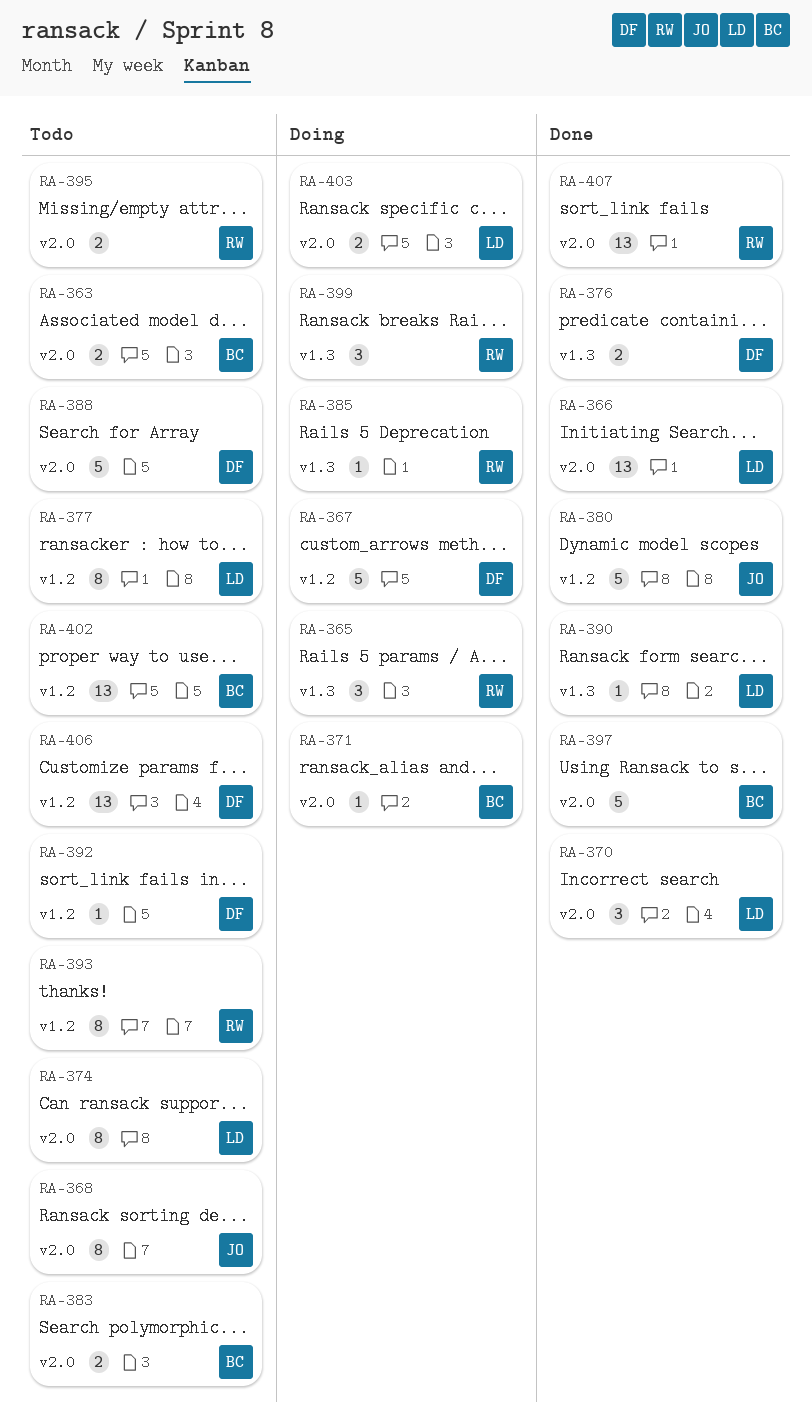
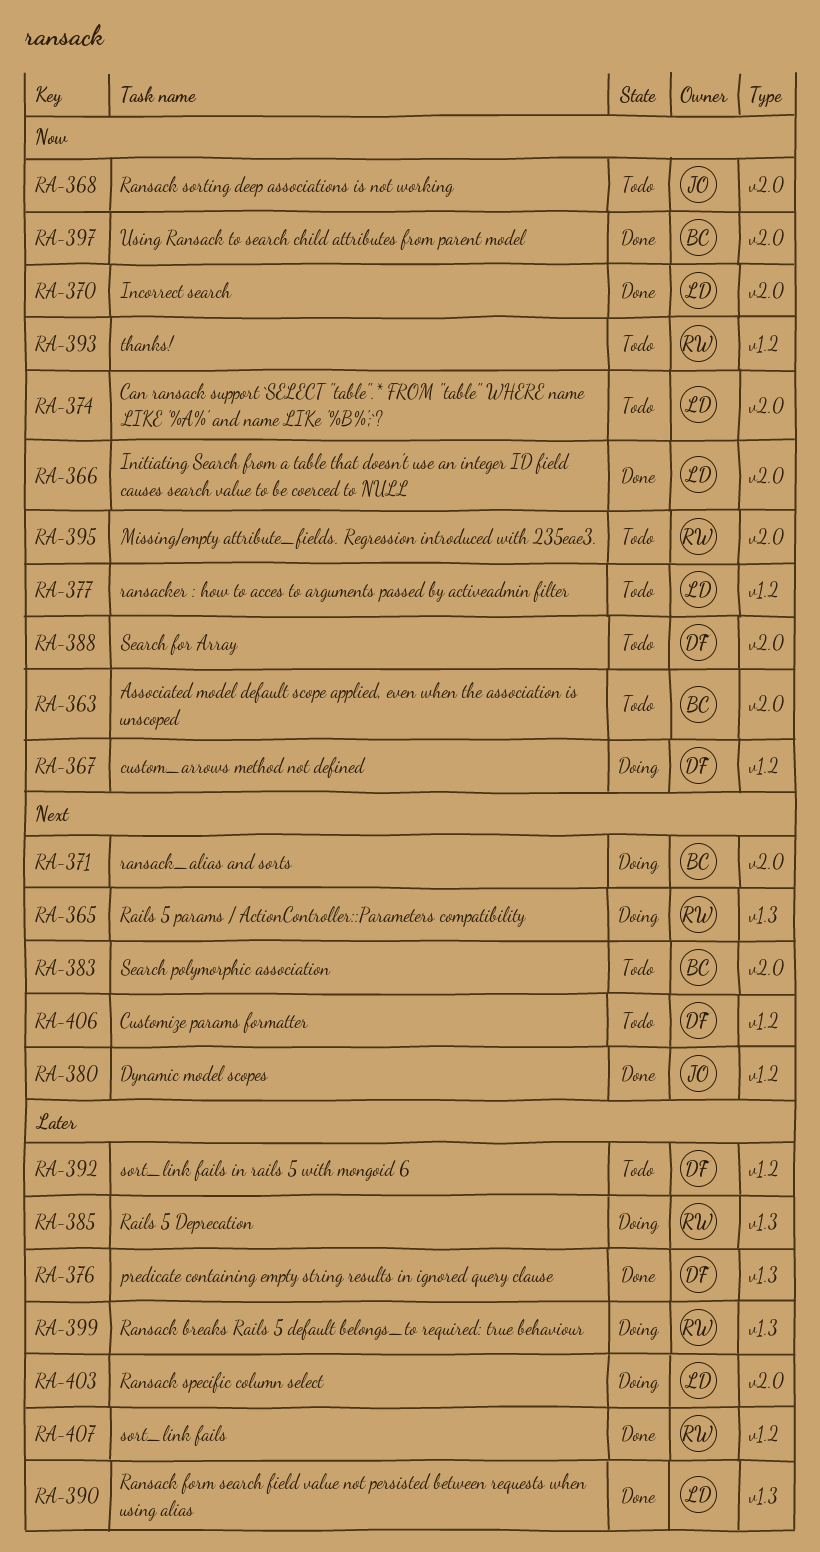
RA-402: present -> none
RA-407, label: v2.0 -> v1.2

